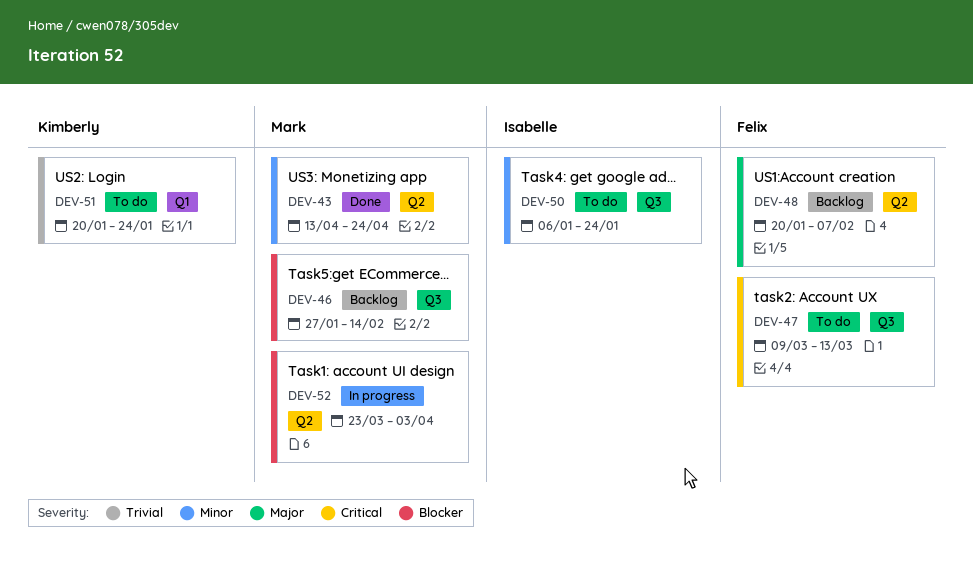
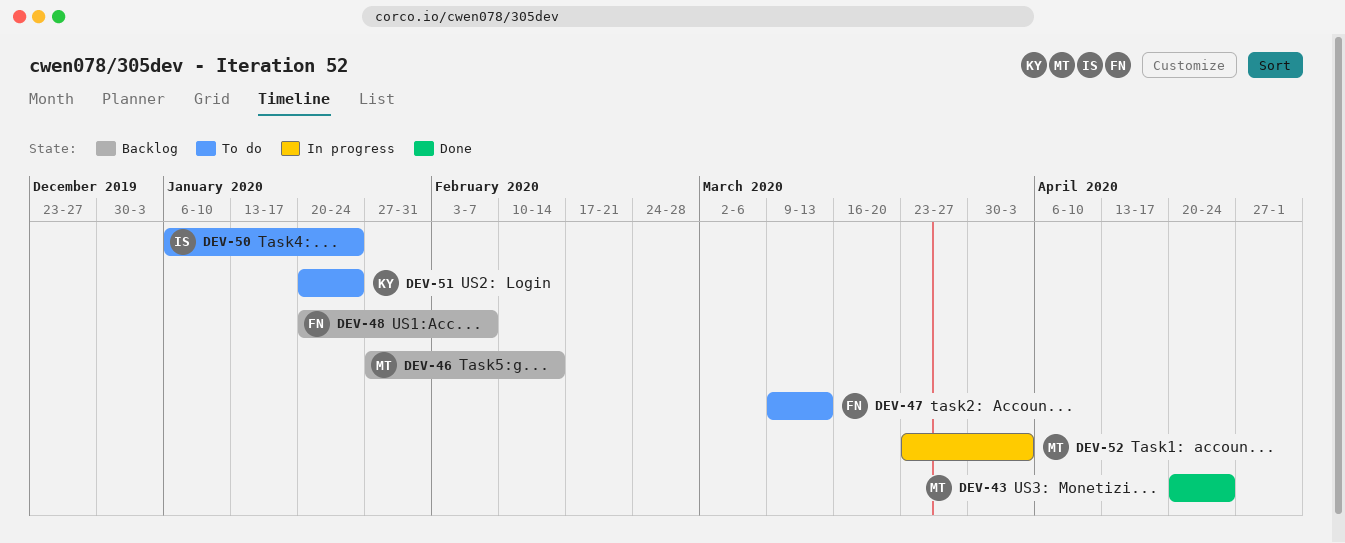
DEV-43, start: Apr 13 -> Apr 20

